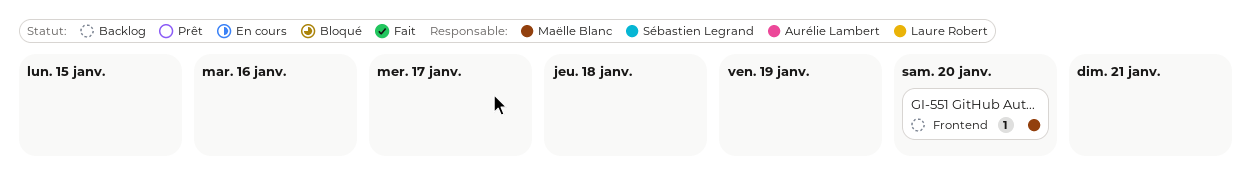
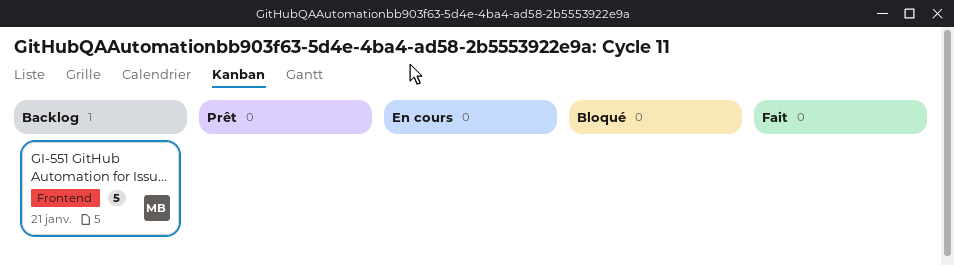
GI-551, estimate: 1 -> 5
GI-551, due: Jan 20 -> Jan 21

